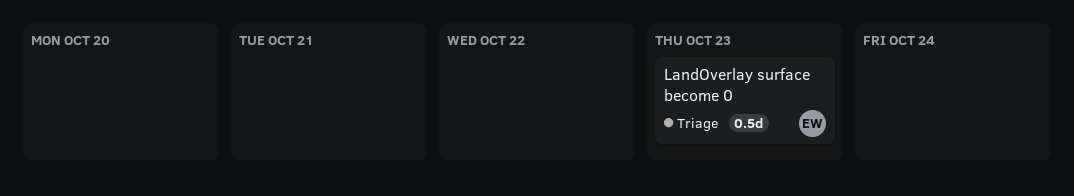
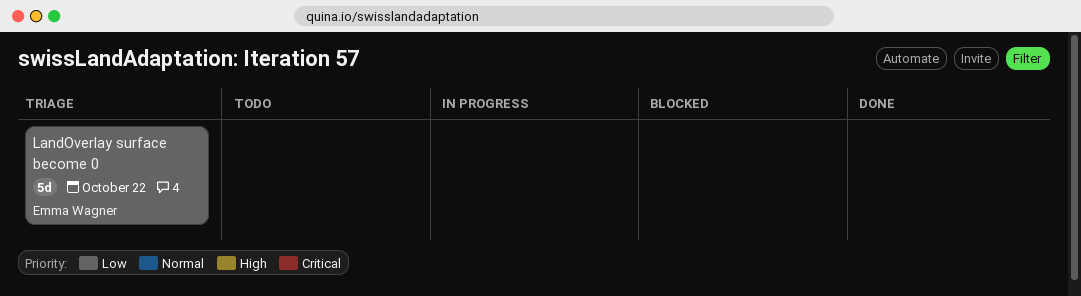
LandOverlay surface become 0, estimate: 0.5d -> 5d
LandOverlay surface become 0, due: Oct 23 -> Oct 22

